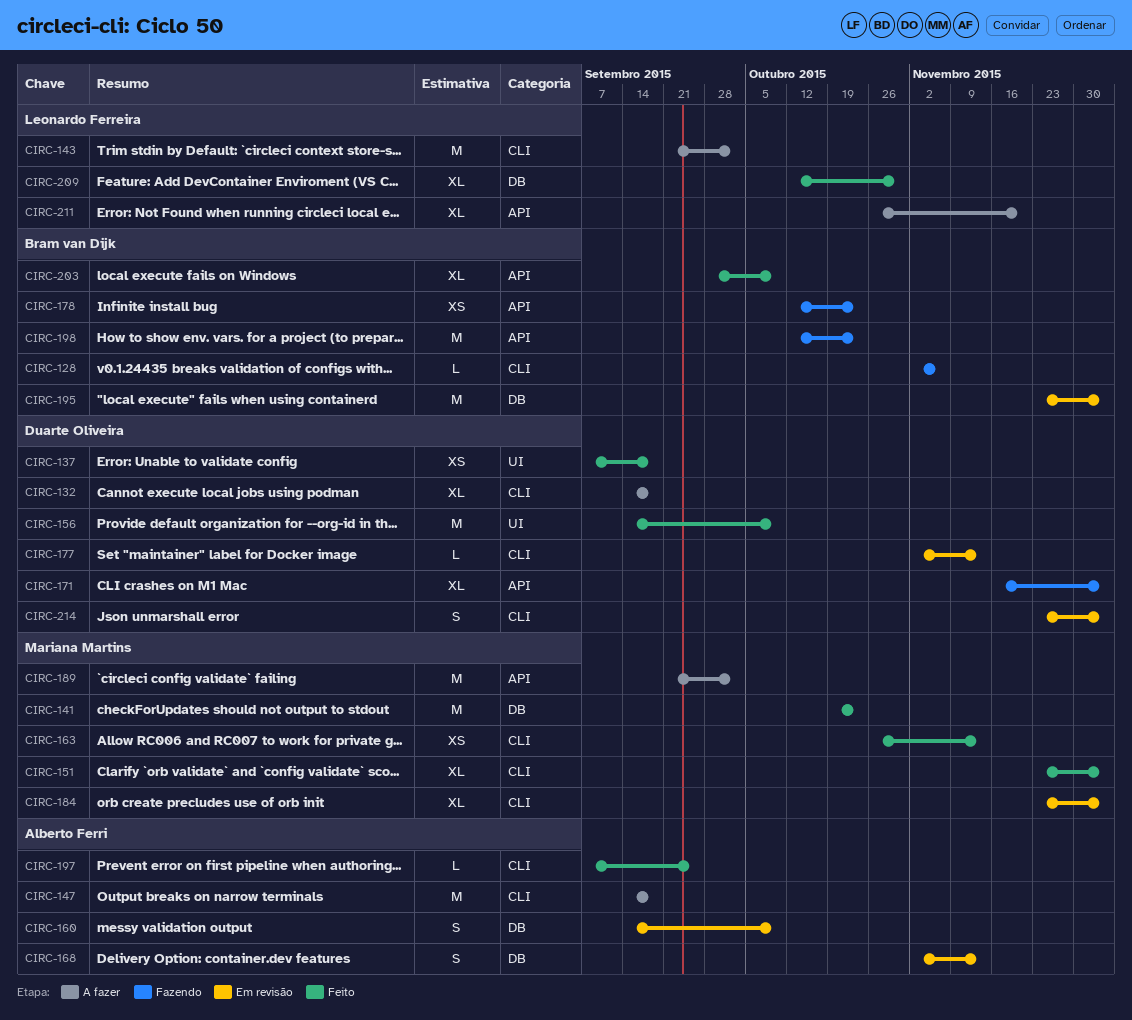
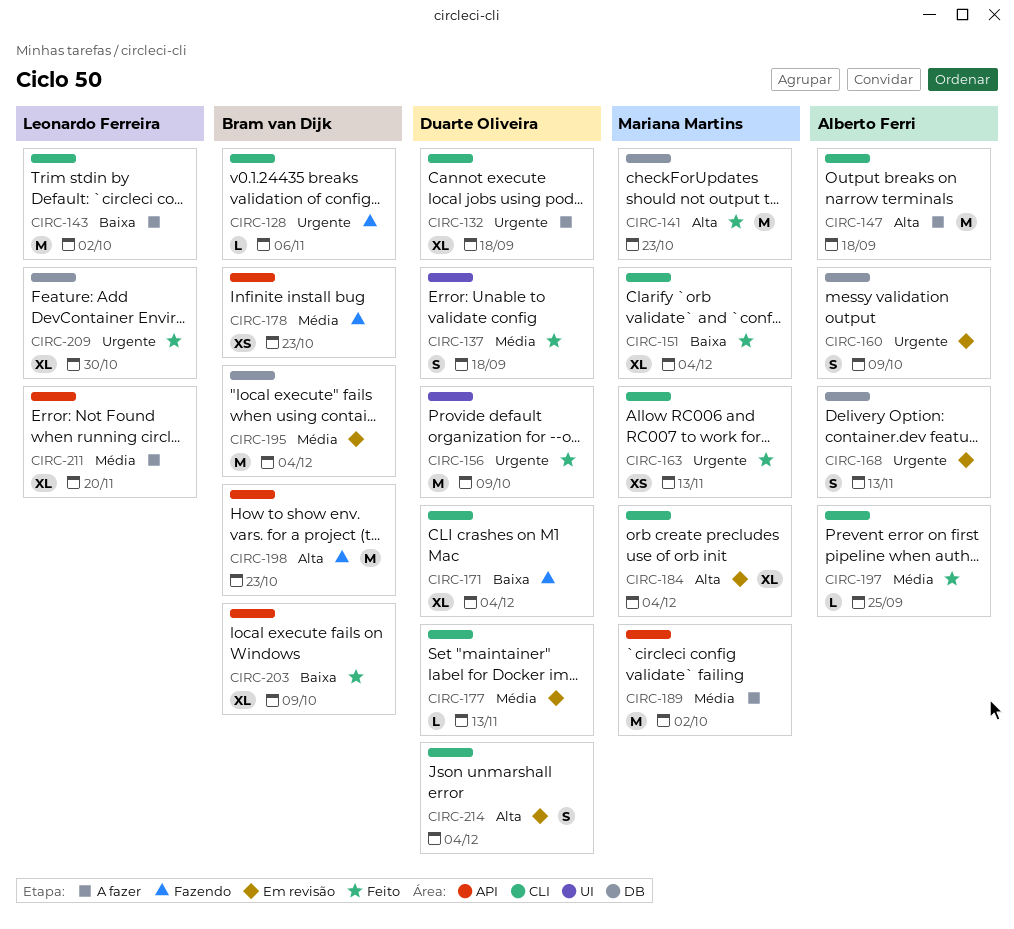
CIRC-137, estimate: XS -> S
CIRC-171, label: API -> CLI

